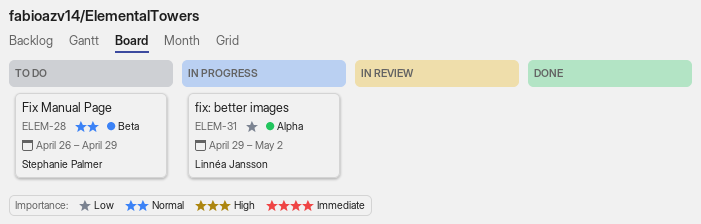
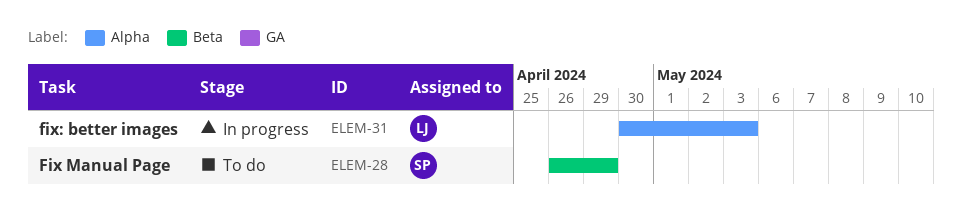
ELEM-31, start: Apr 29 -> Apr 30
ELEM-31, due: May 2 -> May 3

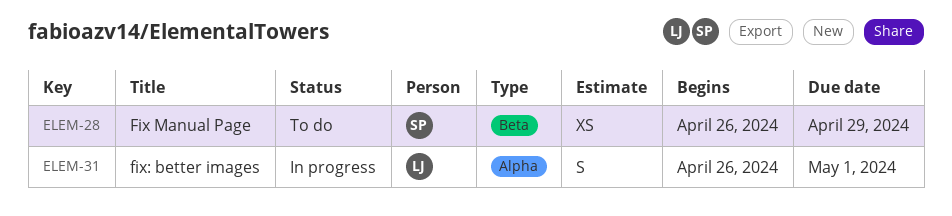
ELEM-31, start: Apr 30 -> Apr 26
ELEM-31, due: May 3 -> May 1

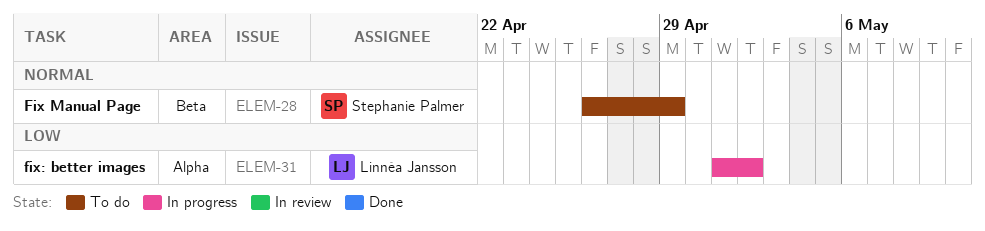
ELEM-31, start: Apr 26 -> May 1
ELEM-31, due: May 1 -> May 2

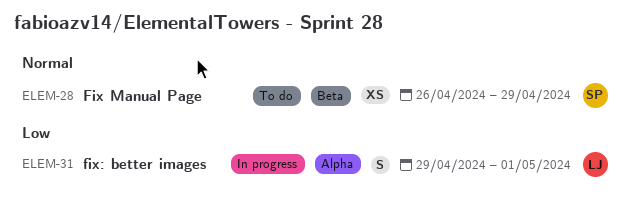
ELEM-31, start: May 1 -> Apr 29
ELEM-31, due: May 2 -> May 1

